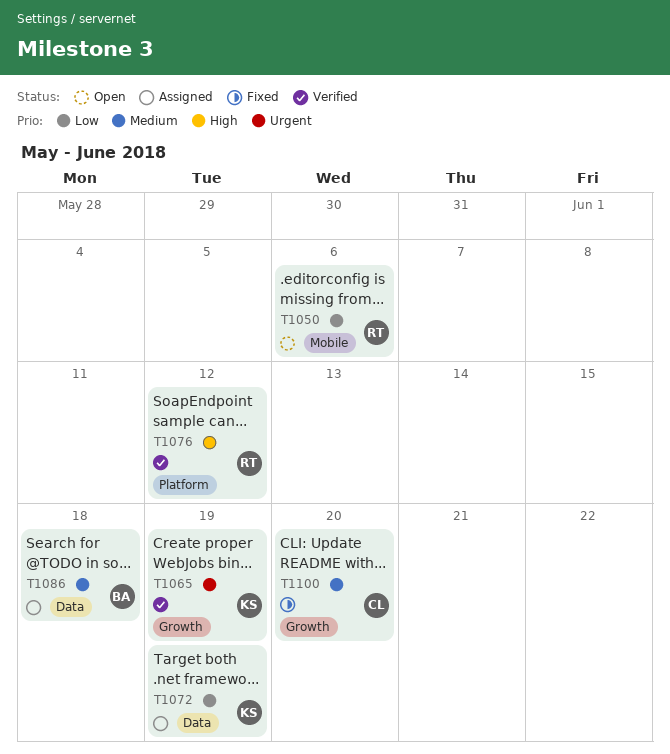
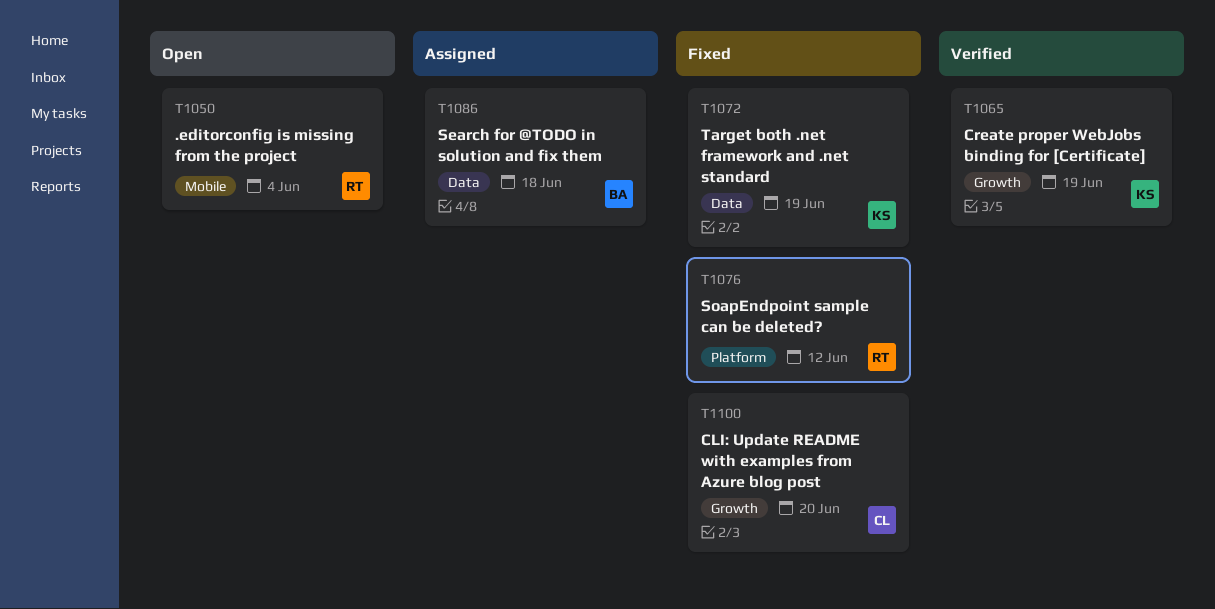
T1050, due: Jun 6 -> Jun 4
T1072, status: Assigned -> Fixed
T1076, status: Verified -> Fixed

